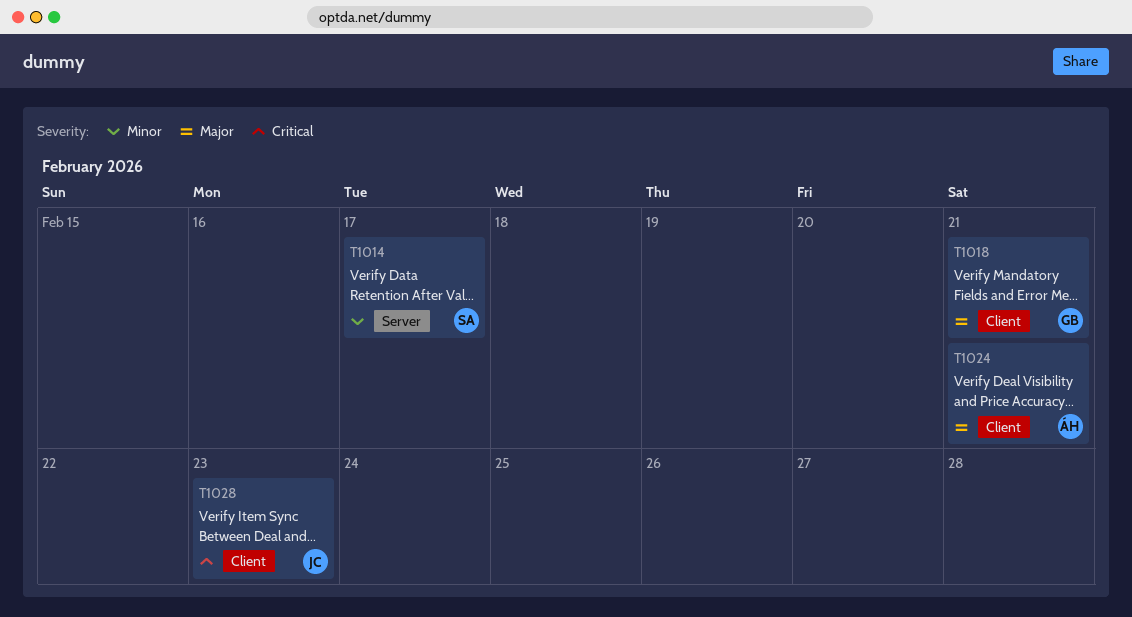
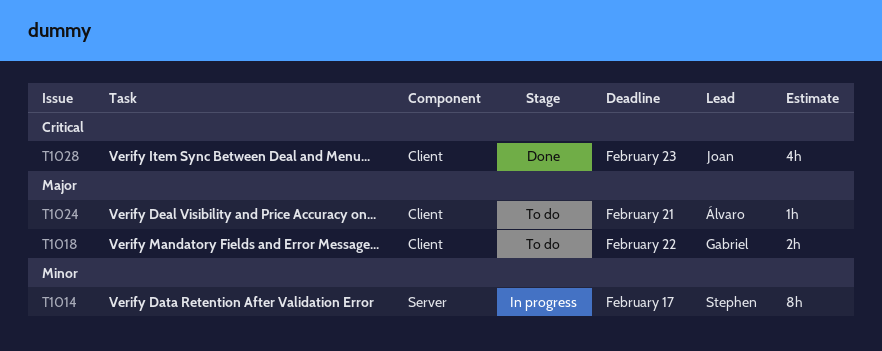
T1018, due: Feb 21 -> Feb 22

